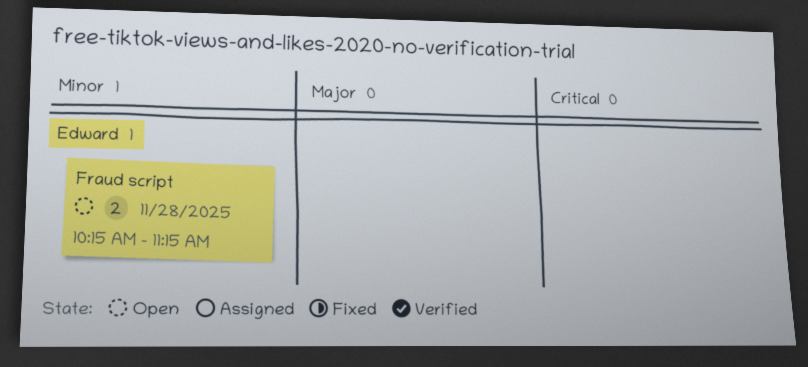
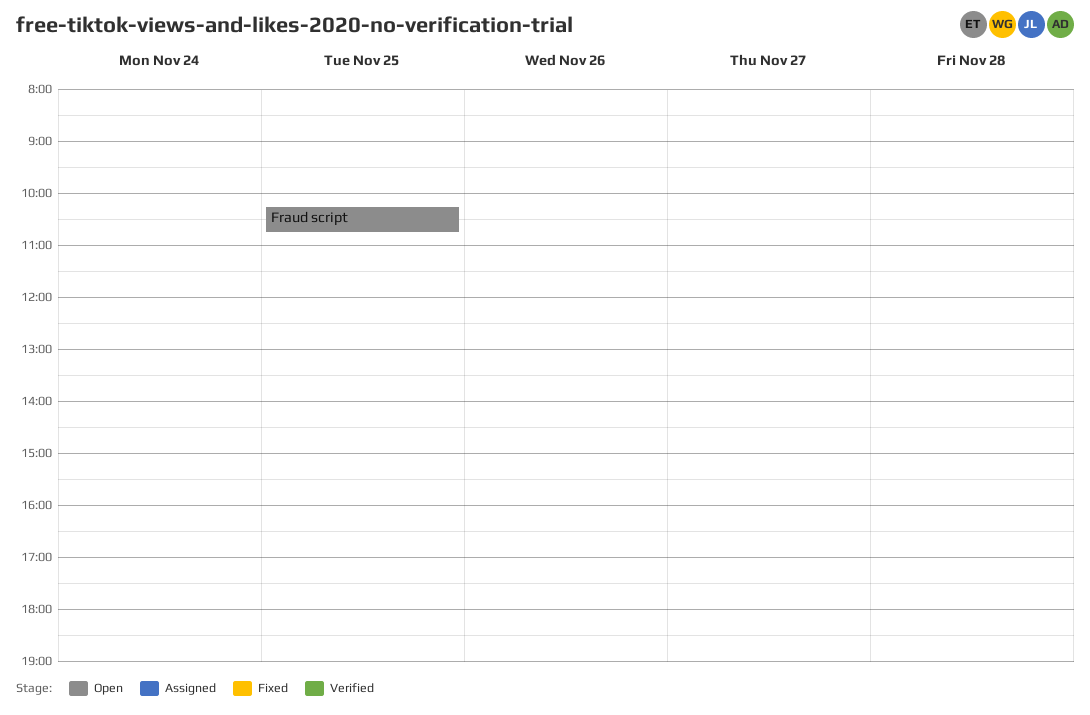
Fraud script, day: Nov 28 -> Nov 25
Fraud script, ends: 11:15 -> 10:45

